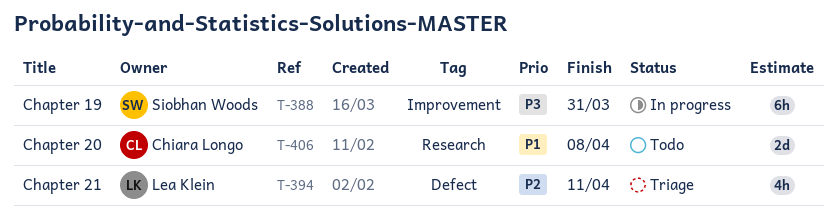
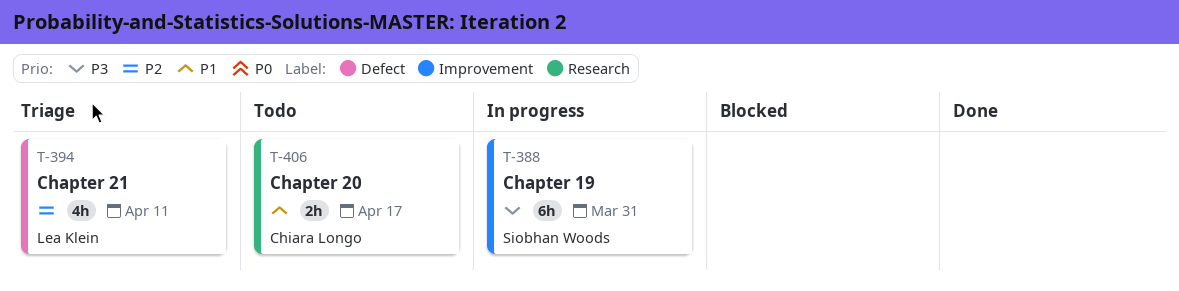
T-406, estimate: 2d -> 2h
T-406, due: Apr 8 -> Apr 17

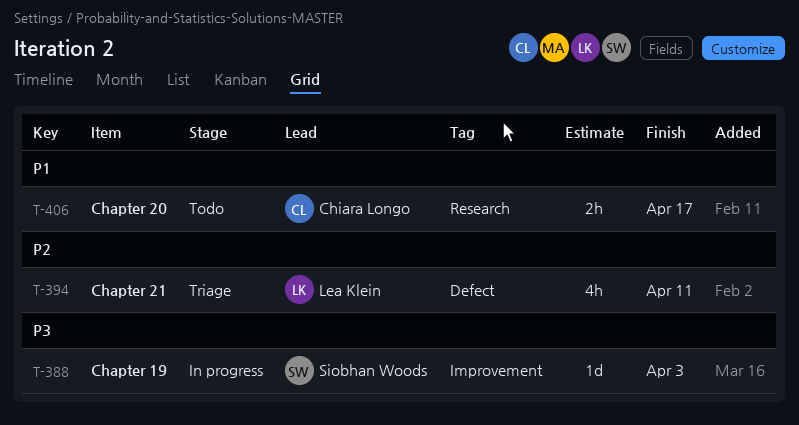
T-388, estimate: 6h -> 1d
T-388, due: Mar 31 -> Apr 3

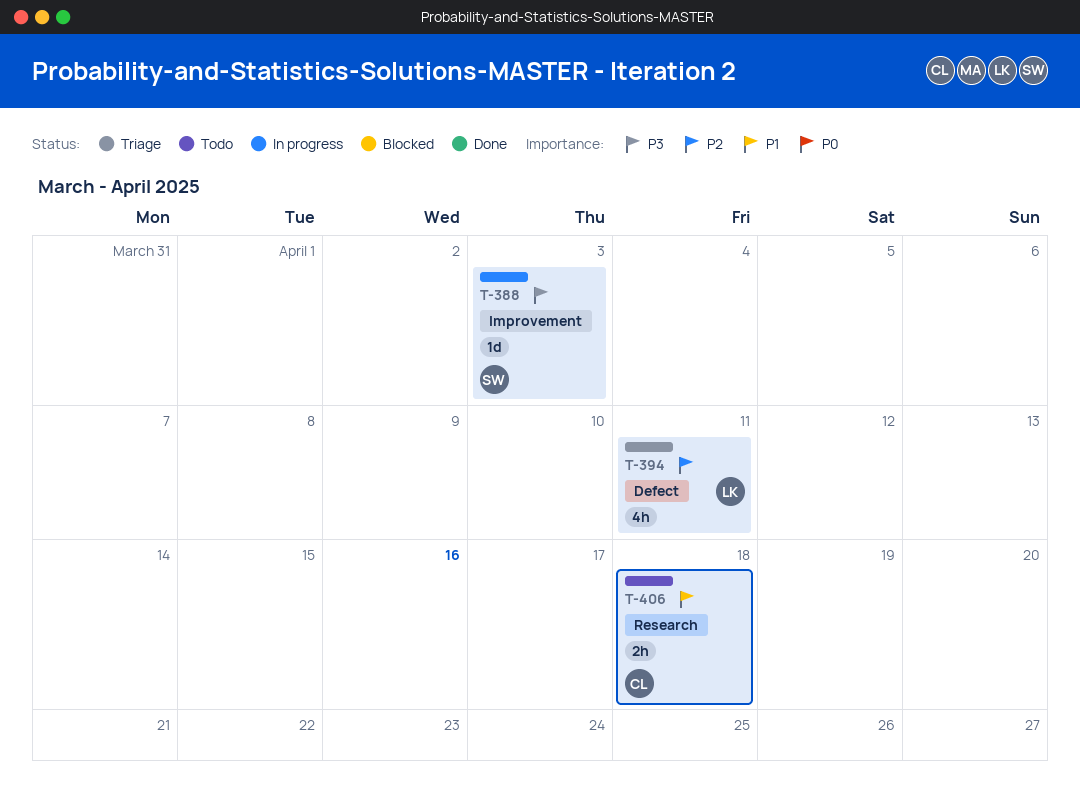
T-406, due: Apr 17 -> Apr 18

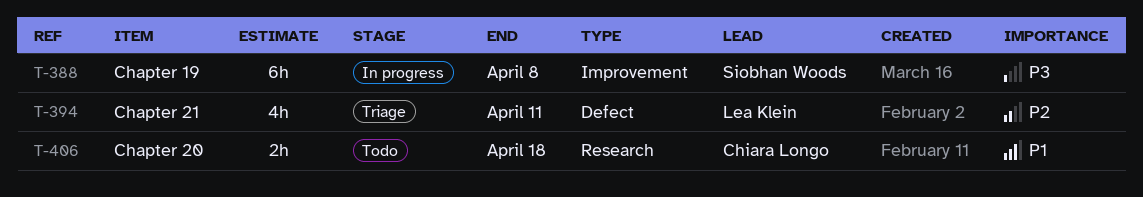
T-388, estimate: 1d -> 6h
T-388, due: Apr 3 -> Apr 8

